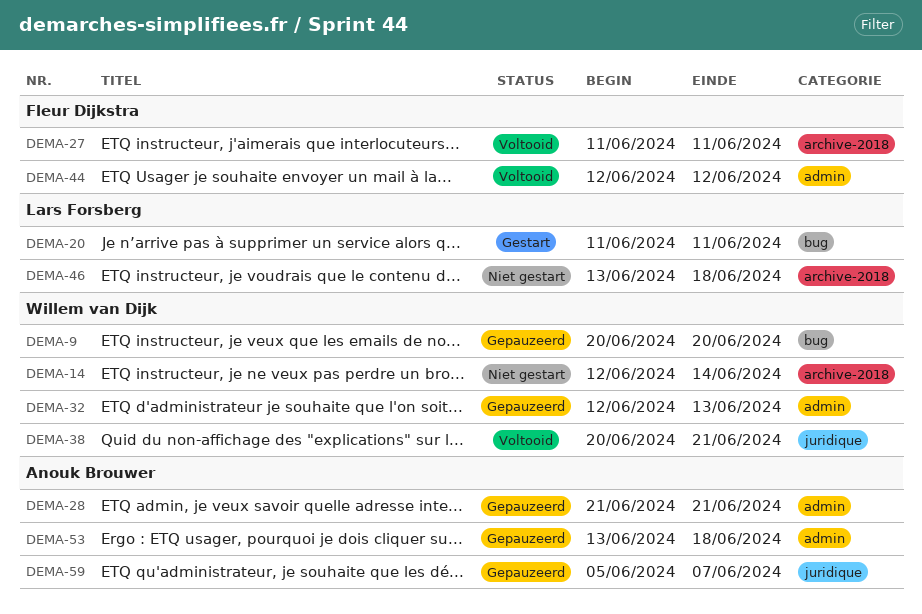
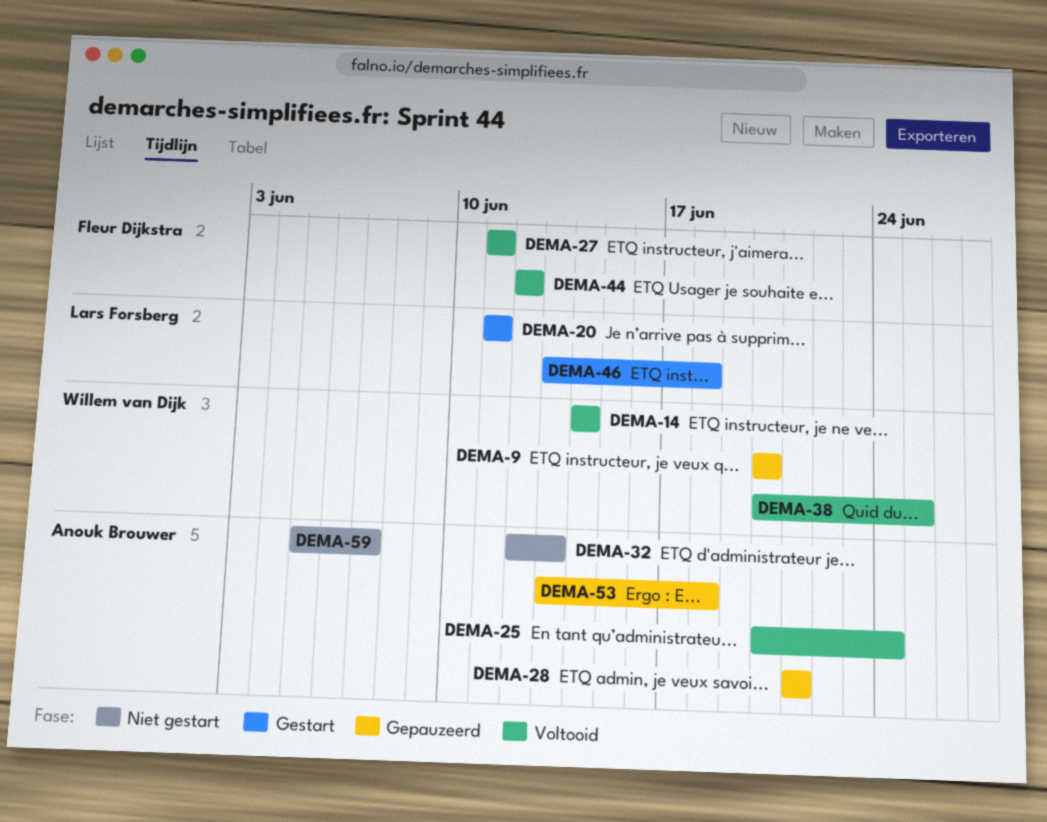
DEMA-14, status: Niet gestart -> Voltooid
DEMA-14, start: Jun 12 -> Jun 14
DEMA-25: none -> present
DEMA-32, status: Gepauzeerd -> Niet gestart
DEMA-32, owner: Willem van Dijk -> Anouk Brouwer
DEMA-38, due: Jun 21 -> Jun 25
DEMA-46, status: Niet gestart -> Gestart
DEMA-59, status: Gepauzeerd -> Niet gestart

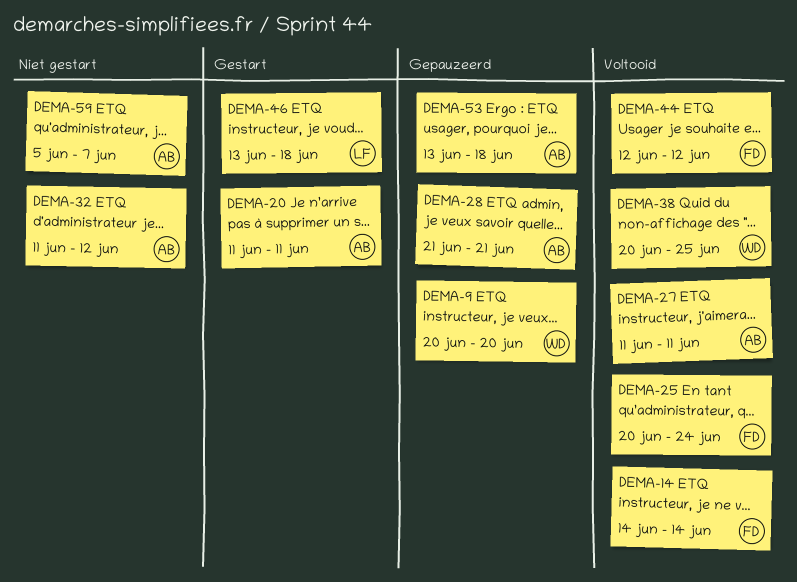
DEMA-14, owner: Willem van Dijk -> Fleur Dijkstra
DEMA-20, owner: Lars Forsberg -> Anouk Brouwer
DEMA-25, owner: Anouk Brouwer -> Fleur Dijkstra
DEMA-27, owner: Fleur Dijkstra -> Anouk Brouwer
DEMA-32, start: Jun 12 -> Jun 11
DEMA-32, due: Jun 13 -> Jun 12

